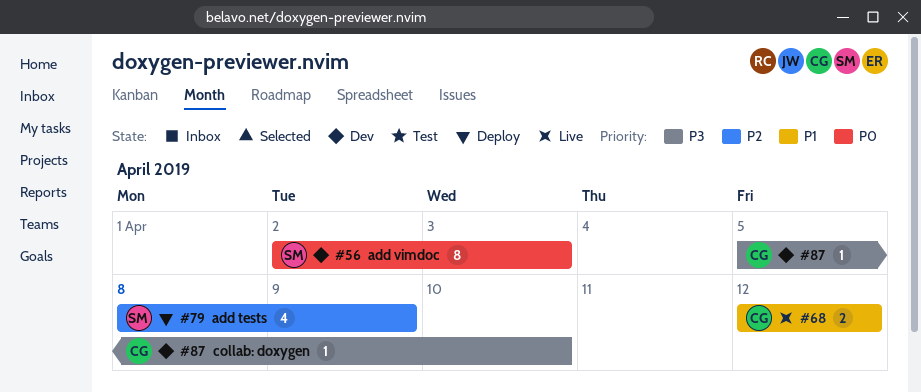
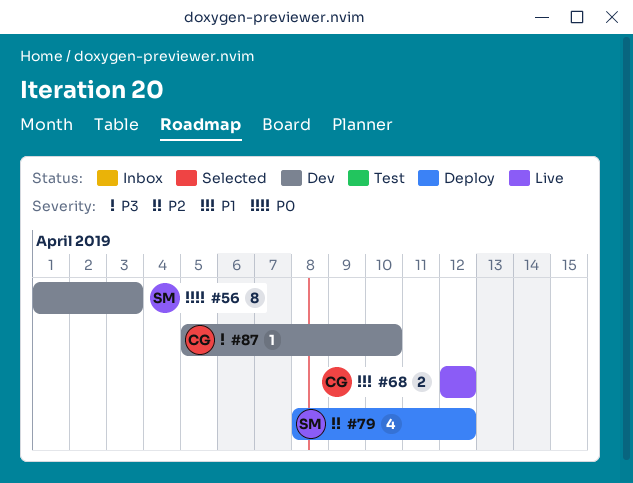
#56, start: Apr 2 -> Apr 1
#79, due: Apr 9 -> Apr 12

